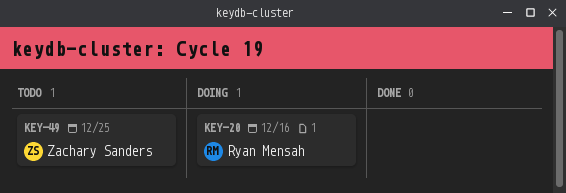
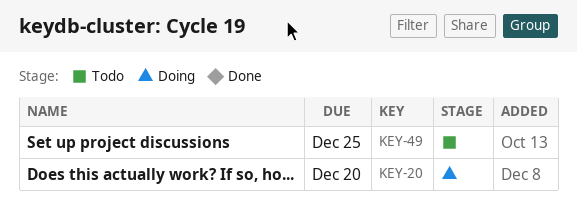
KEY-20, due: Dec 16 -> Dec 20

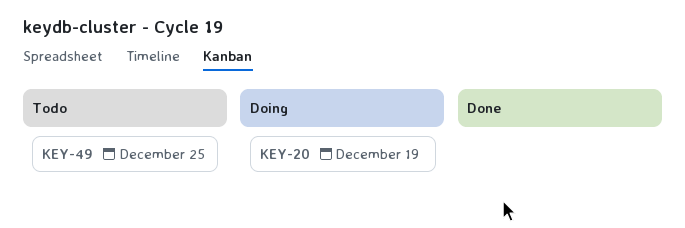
KEY-20, due: Dec 20 -> Dec 19

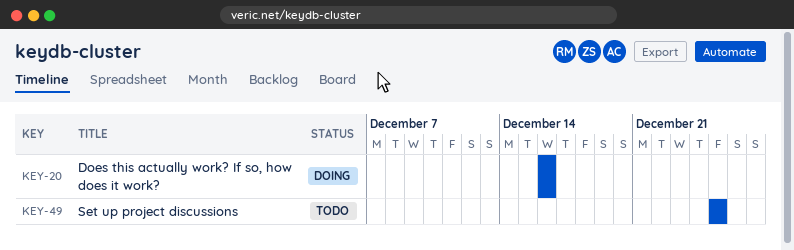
KEY-20, due: Dec 19 -> Dec 16

